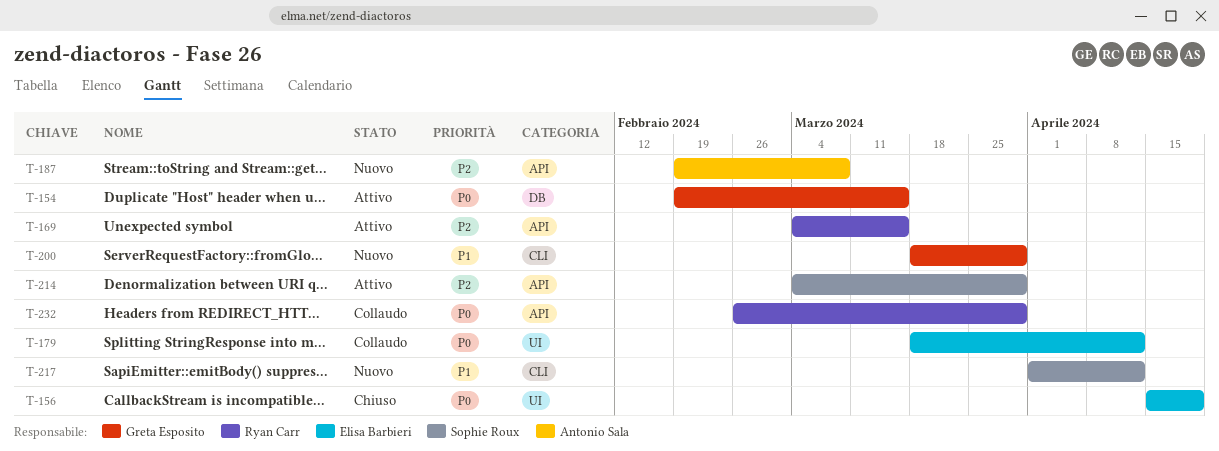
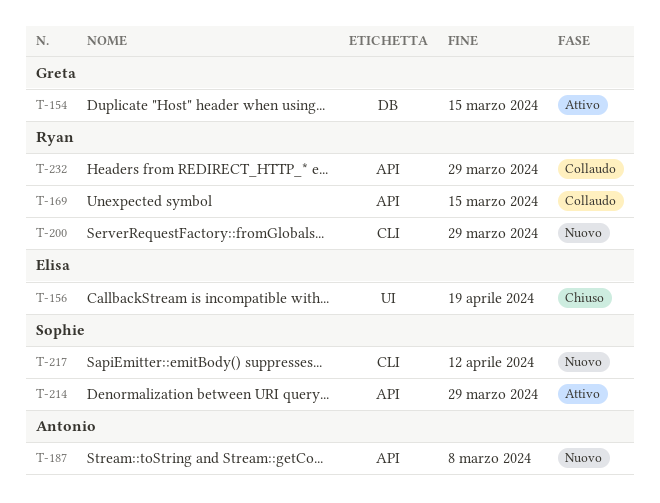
T-169, status: Attivo -> Collaudo
T-179: present -> none
T-200, owner: Greta Esposito -> Ryan Carr

